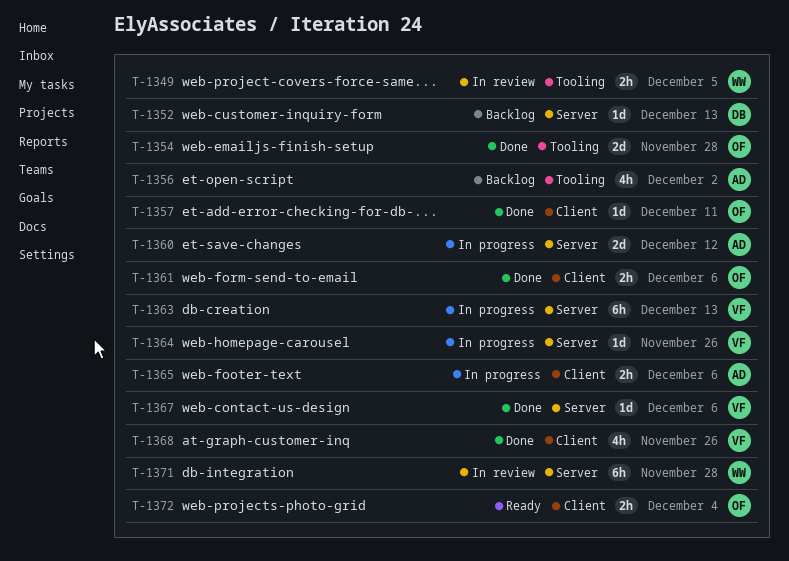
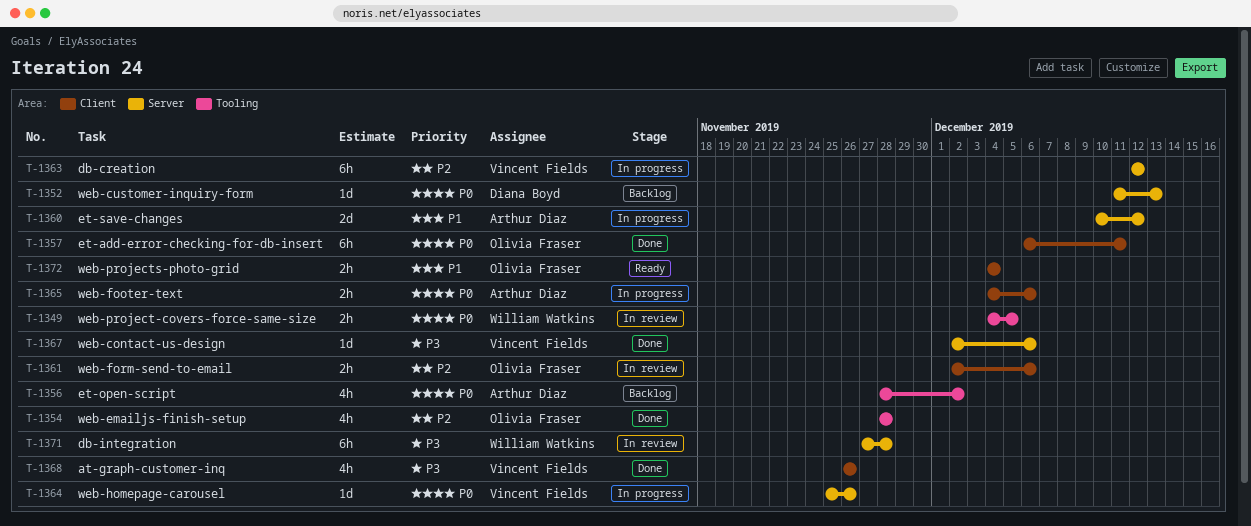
T-1354, estimate: 2d -> 4h
T-1357, estimate: 1d -> 6h
T-1361, status: Done -> In review
T-1363, due: Dec 13 -> Dec 12

